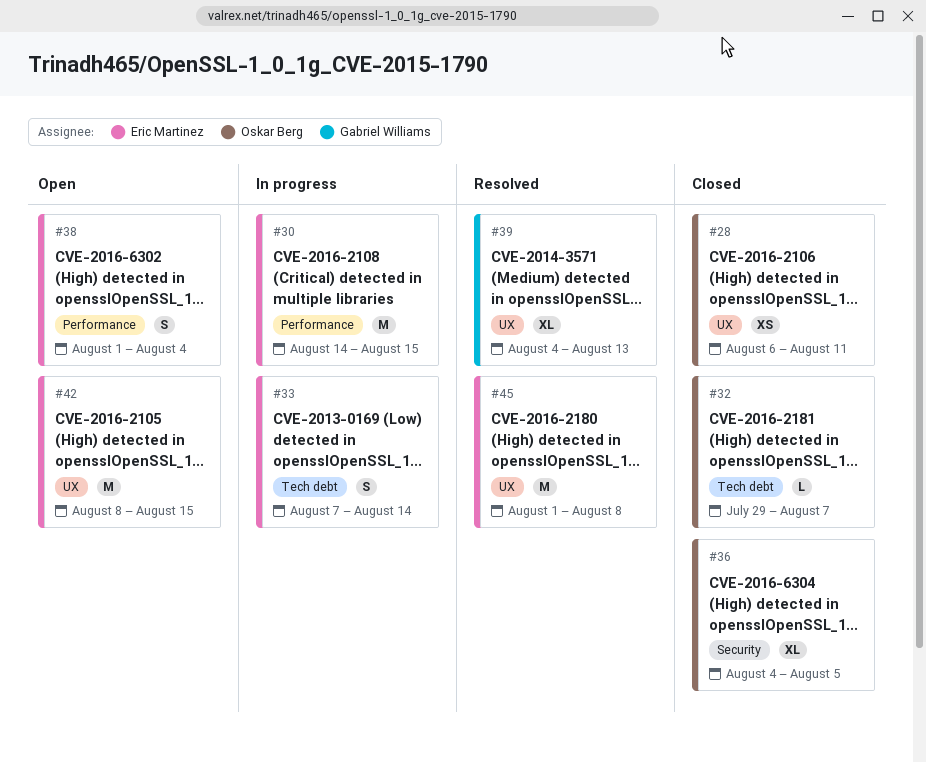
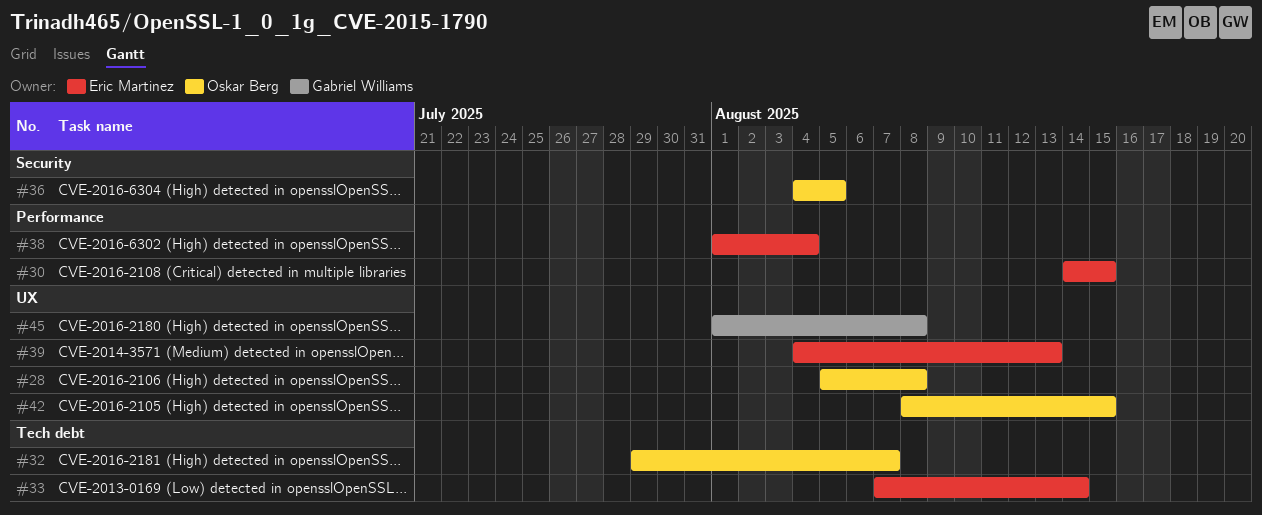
#28, start: Aug 6 -> Aug 5
#28, due: Aug 11 -> Aug 8
#39, owner: Gabriel Williams -> Eric Martinez
#42, owner: Eric Martinez -> Oskar Berg
#45, owner: Eric Martinez -> Gabriel Williams

